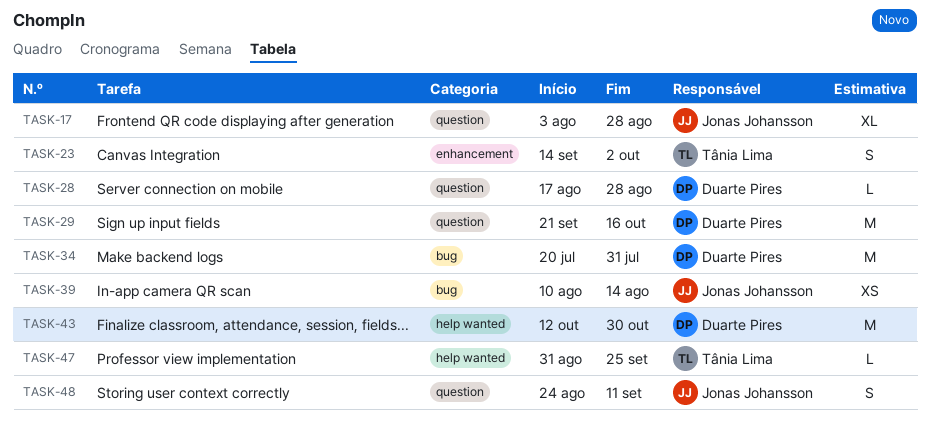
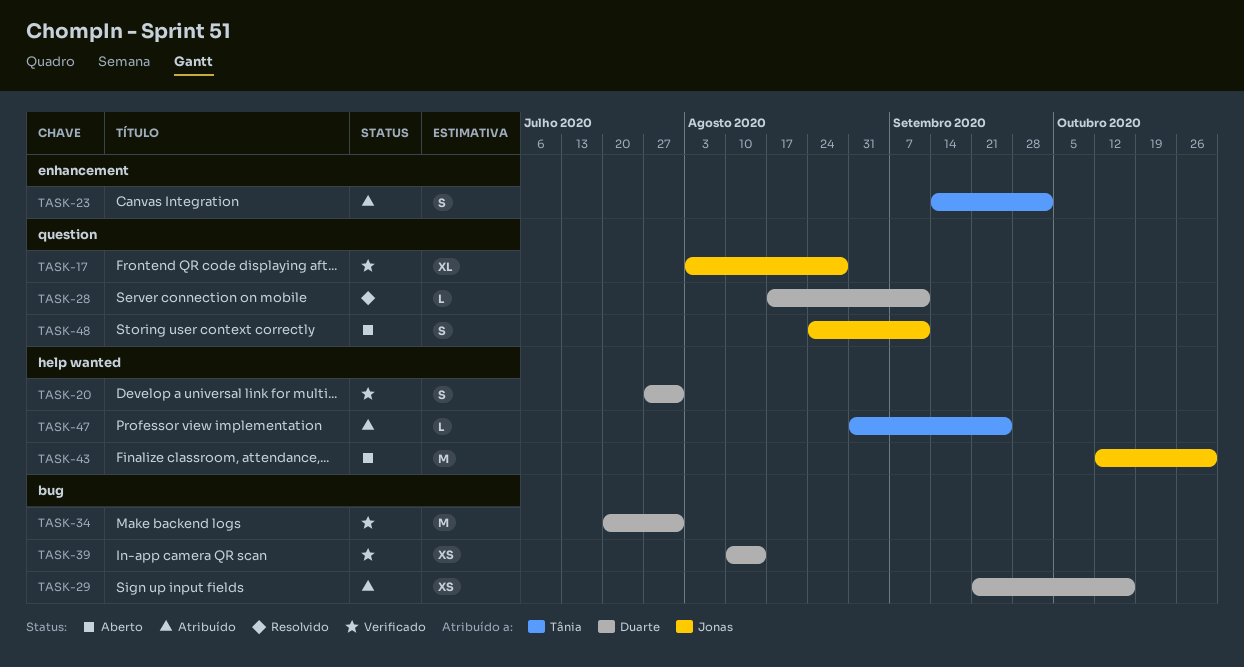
TASK-20: none -> present
TASK-28, due: Aug 28 -> Sep 11
TASK-29, label: question -> bug
TASK-29, estimate: M -> XS
TASK-39, owner: Jonas Johansson -> Duarte Pires
TASK-43, owner: Duarte Pires -> Jonas Johansson

